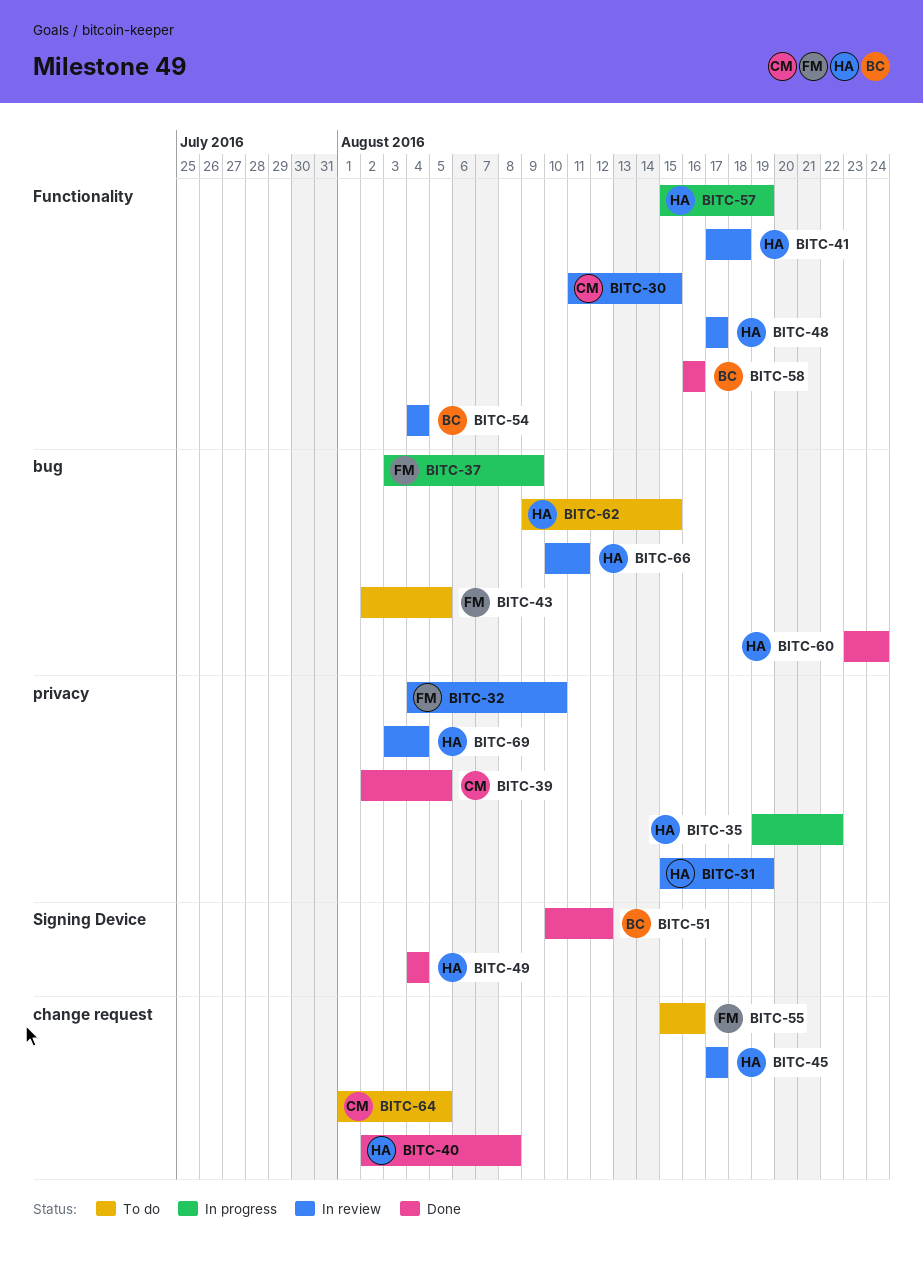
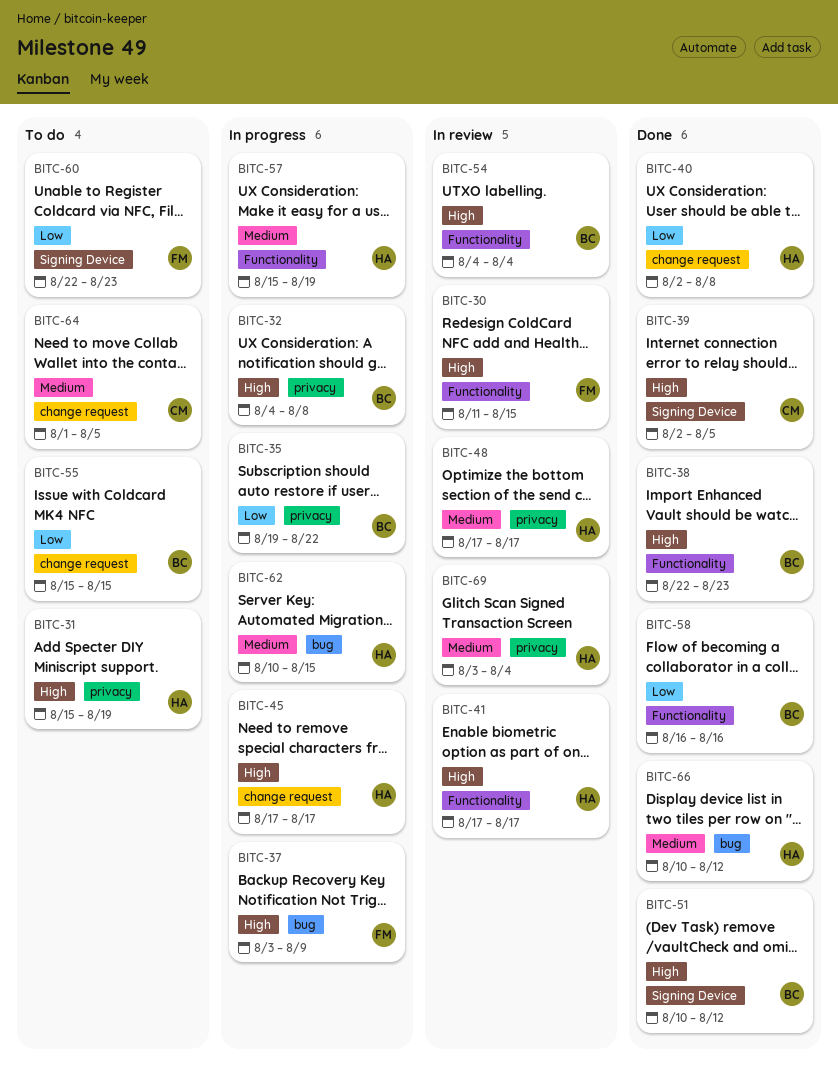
BITC-30, owner: CM -> FM
BITC-31, status: In review -> To do
BITC-32, status: In review -> In progress
BITC-32, owner: FM -> BC
BITC-32, due: Aug 10 -> Aug 8
BITC-35, owner: HA -> BC
BITC-38: none -> present
BITC-39, label: privacy -> Signing Device
BITC-41, due: Aug 18 -> Aug 17
BITC-43: present -> none
BITC-45, status: In review -> In progress
BITC-48, label: Functionality -> privacy
BITC-49: present -> none
BITC-55, owner: FM -> BC
BITC-55, due: Aug 16 -> Aug 15
BITC-60, status: Done -> To do
BITC-60, owner: HA -> FM
BITC-60, label: bug -> Signing Device
BITC-60, start: Aug 23 -> Aug 22
BITC-60, due: Aug 24 -> Aug 23
BITC-62, status: To do -> In progress
BITC-62, start: Aug 9 -> Aug 10
BITC-66, status: In review -> Done
BITC-66, due: Aug 11 -> Aug 12

